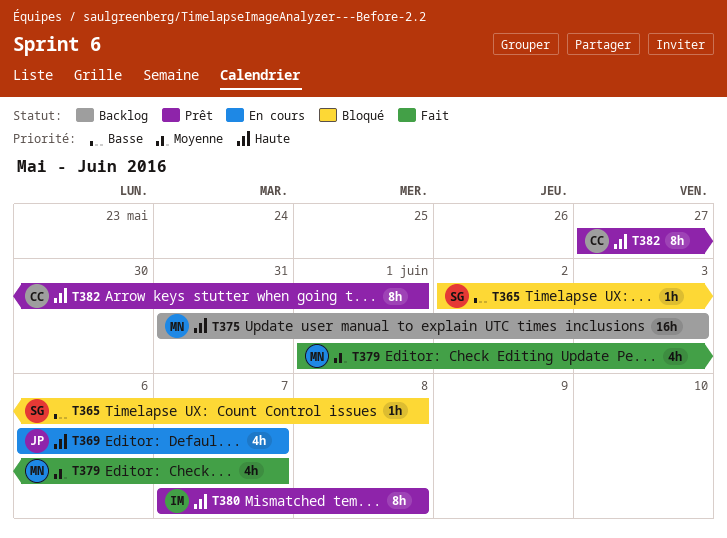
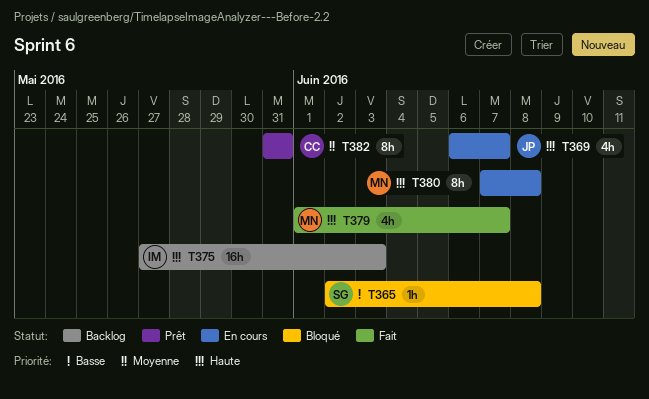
T375, owner: MN -> IM
T375, start: May 31 -> May 27
T379, priority: Moyenne -> Haute
T380, status: Prêt -> En cours
T380, owner: IM -> MN
T382, priority: Haute -> Moyenne
T382, start: May 27 -> May 31
T382, due: Jun 1 -> May 31

